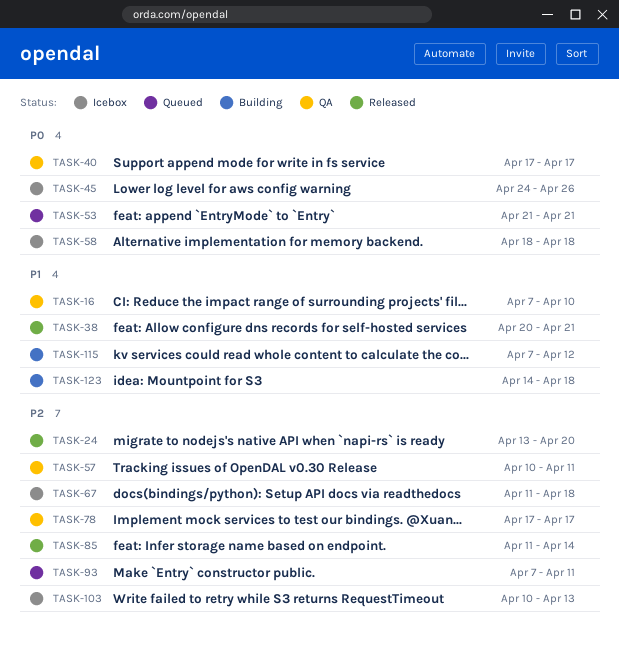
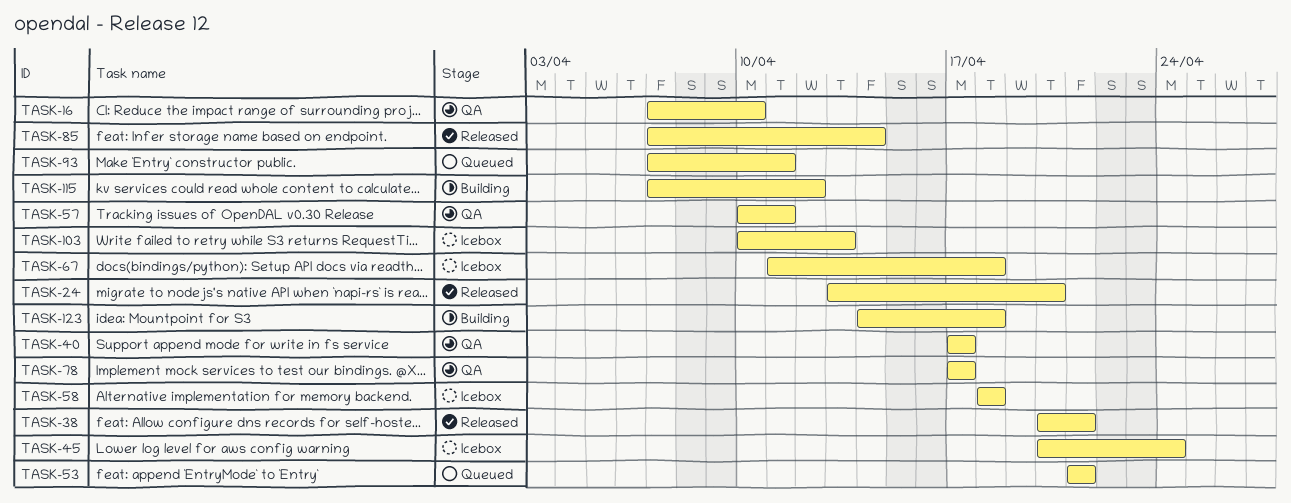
TASK-45, start: Apr 24 -> Apr 20
TASK-45, due: Apr 26 -> Apr 24
TASK-85, start: Apr 11 -> Apr 7

